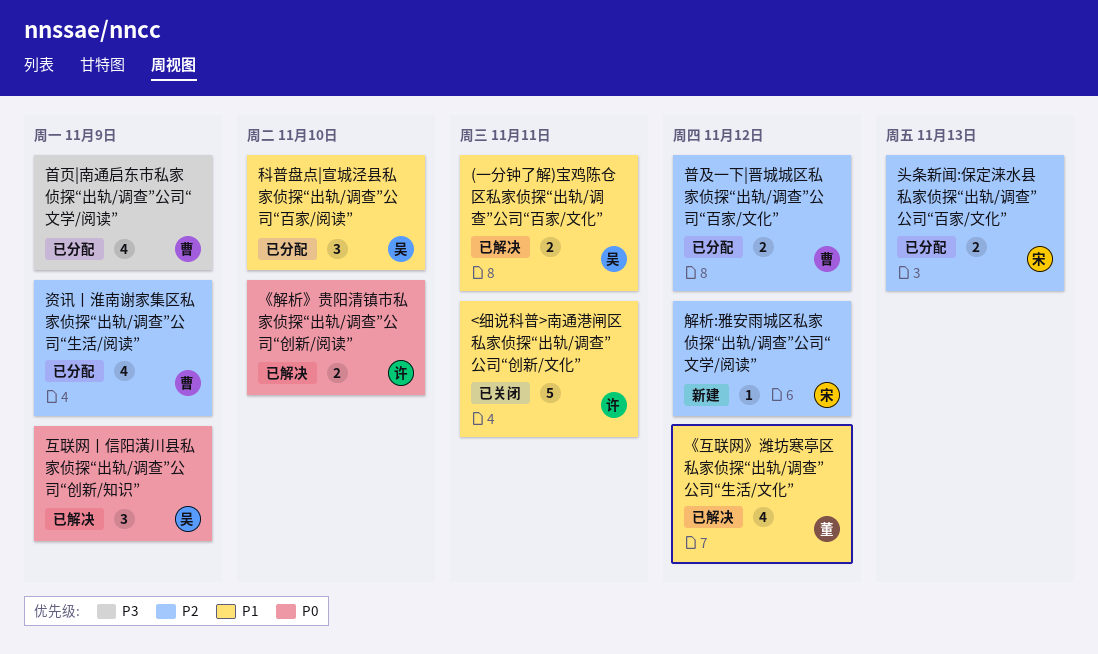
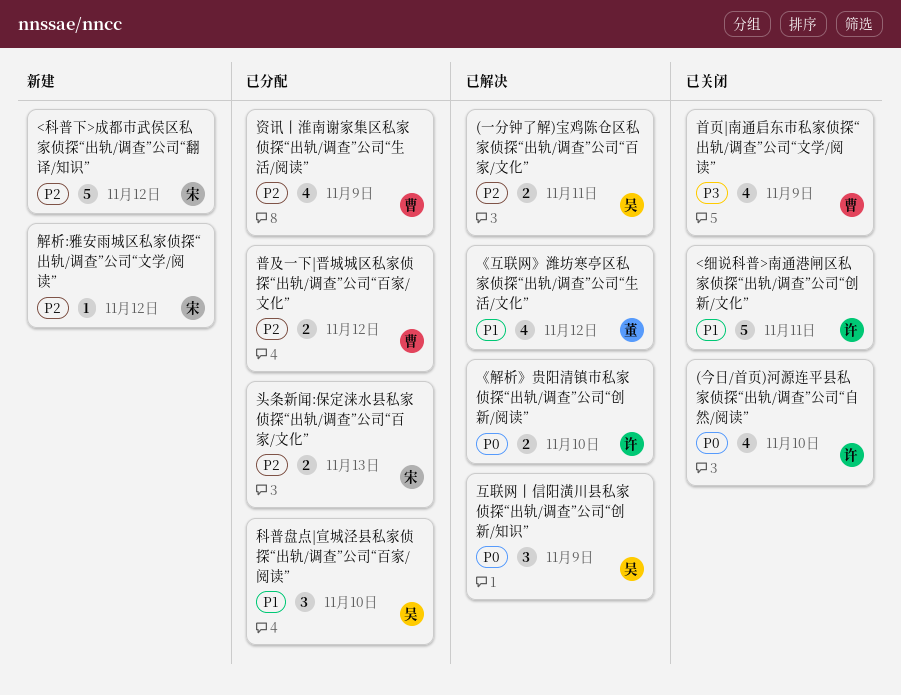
(一分钟了解)宝鸡陈仓区私家侦探“出轨/调查”公司“百家/文化”, priority: P1 -> P2
(今日/首页)河源连平县私家侦探“出轨/调查”公司“自然/阅读”: none -> present
<科普下>成都市武侯区私家侦探“出轨/调查”公司“翻译/知识”: none -> present
首页|南通启东市私家侦探“出轨/调查”公司“文学/阅读”, status: 已分配 -> 已关闭

